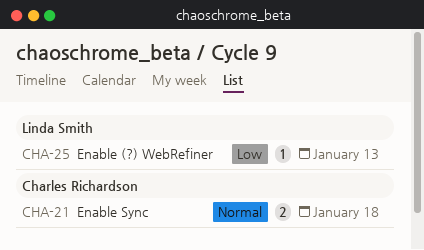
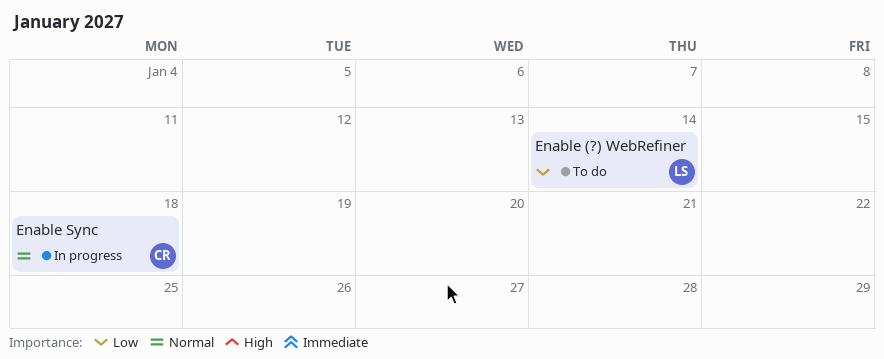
Enable (?) WebRefiner, due: Jan 13 -> Jan 14

